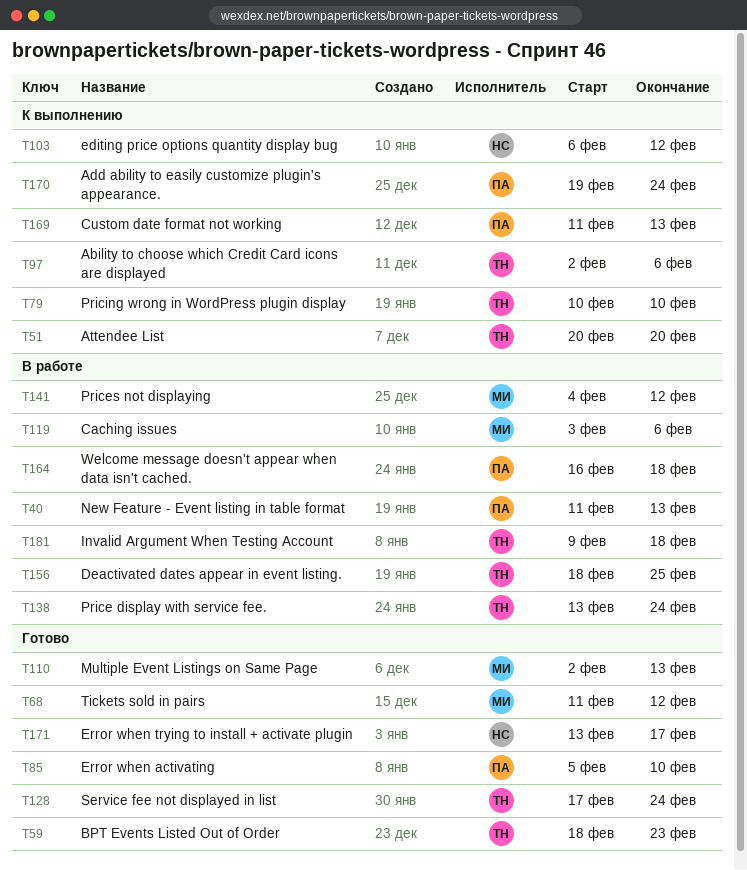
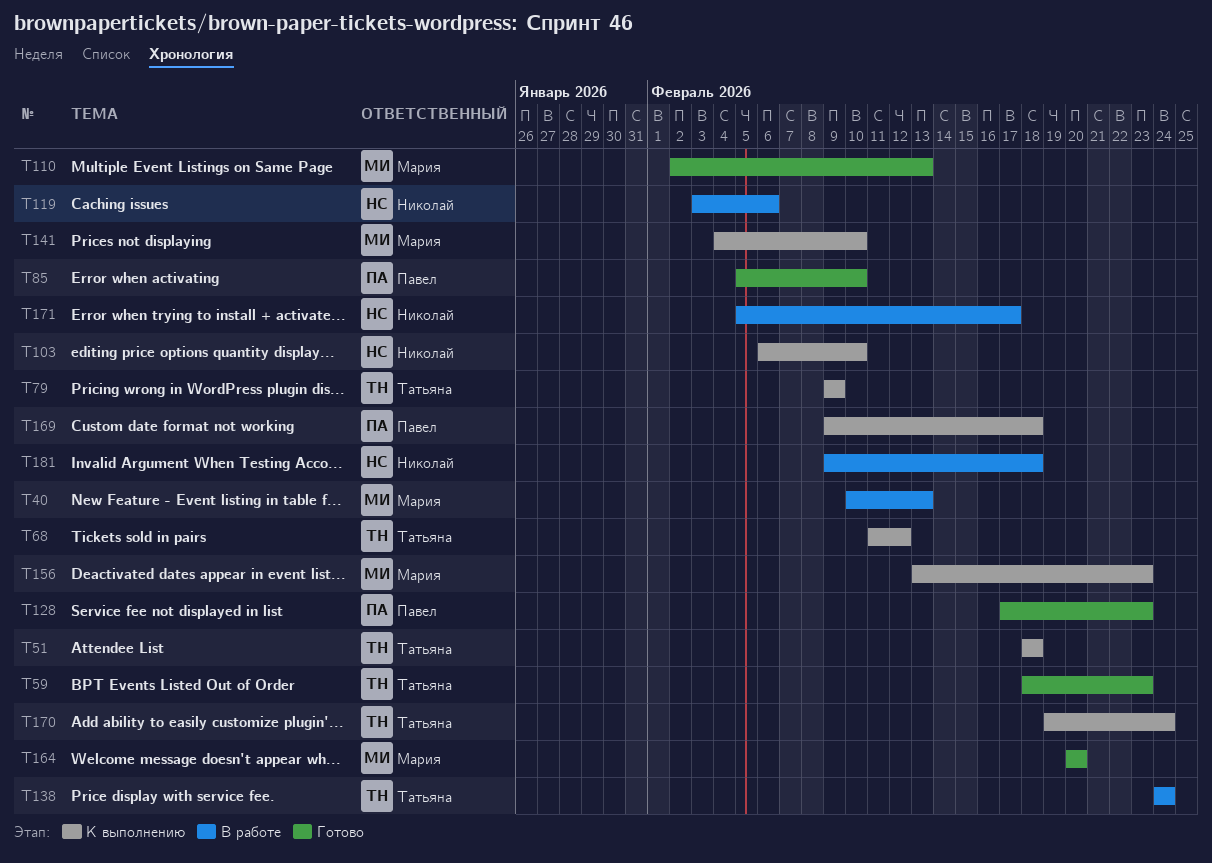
T40, owner: Павел -> Мария
T40, start: Feb 11 -> Feb 10
T51, start: Feb 20 -> Feb 18
T51, due: Feb 20 -> Feb 18
T68, status: Готово -> К выполнению
T68, owner: Мария -> Татьяна
T79, start: Feb 10 -> Feb 9
T79, due: Feb 10 -> Feb 9
T97: present -> none
T103, due: Feb 12 -> Feb 10
T119, owner: Мария -> Николай
T128, owner: Татьяна -> Павел
T128, due: Feb 24 -> Feb 23
T138, start: Feb 13 -> Feb 24
T141, status: В работе -> К выполнению
T141, due: Feb 12 -> Feb 10
T156, status: В работе -> К выполнению
T156, owner: Татьяна -> Мария
T156, start: Feb 18 -> Feb 13
T156, due: Feb 25 -> Feb 23
T164, status: В работе -> Готово
T164, owner: Павел -> Мария
T164, start: Feb 16 -> Feb 20
T164, due: Feb 18 -> Feb 20
T169, start: Feb 11 -> Feb 9
T169, due: Feb 13 -> Feb 18
T170, owner: Павел -> Татьяна
T171, status: Готово -> В работе
T171, start: Feb 13 -> Feb 5
T181, owner: Татьяна -> Николай

